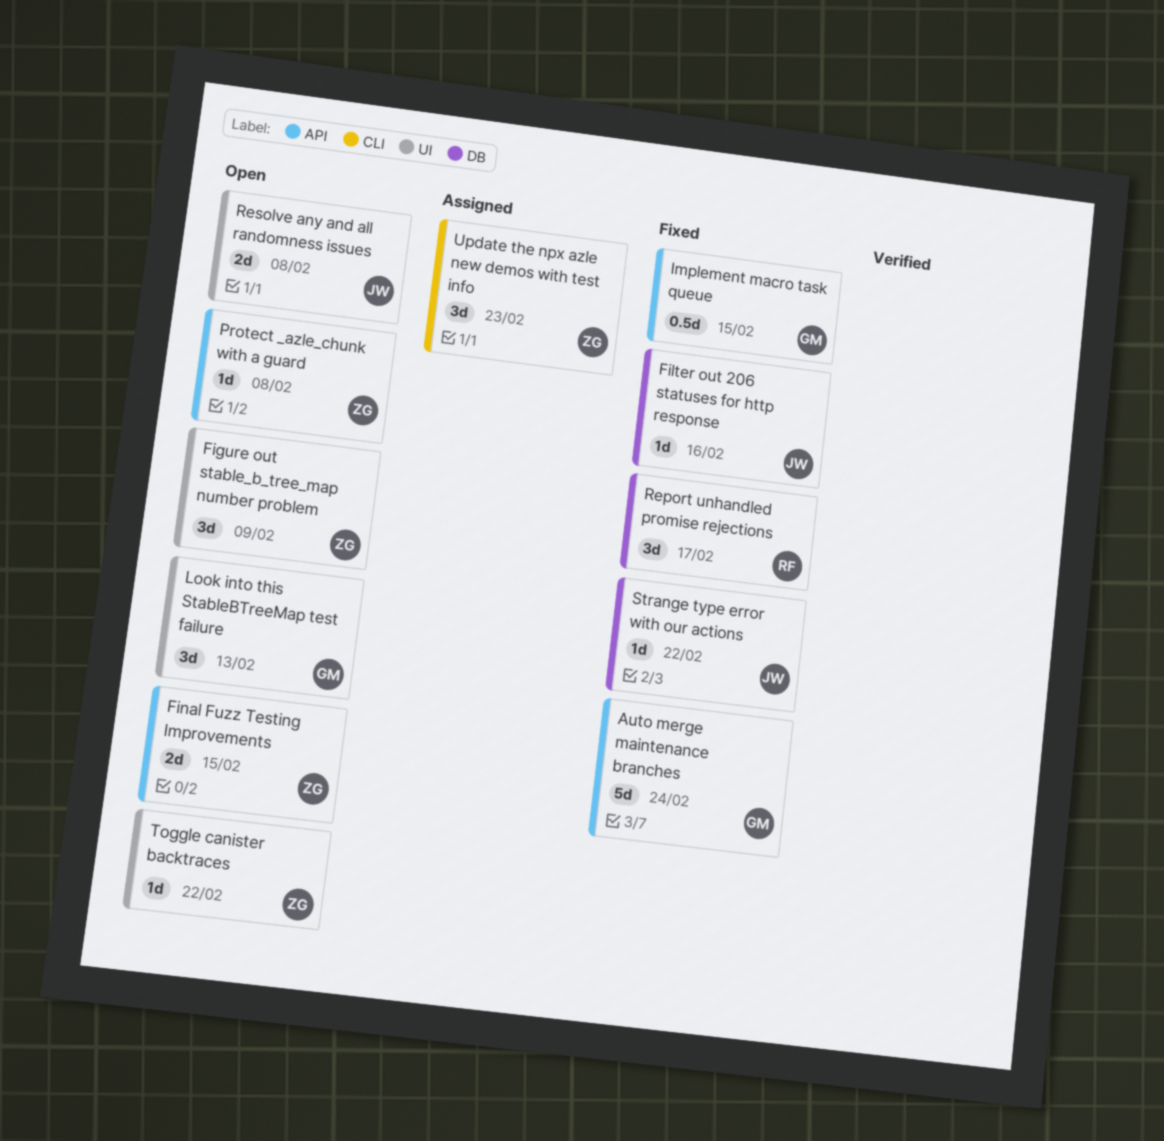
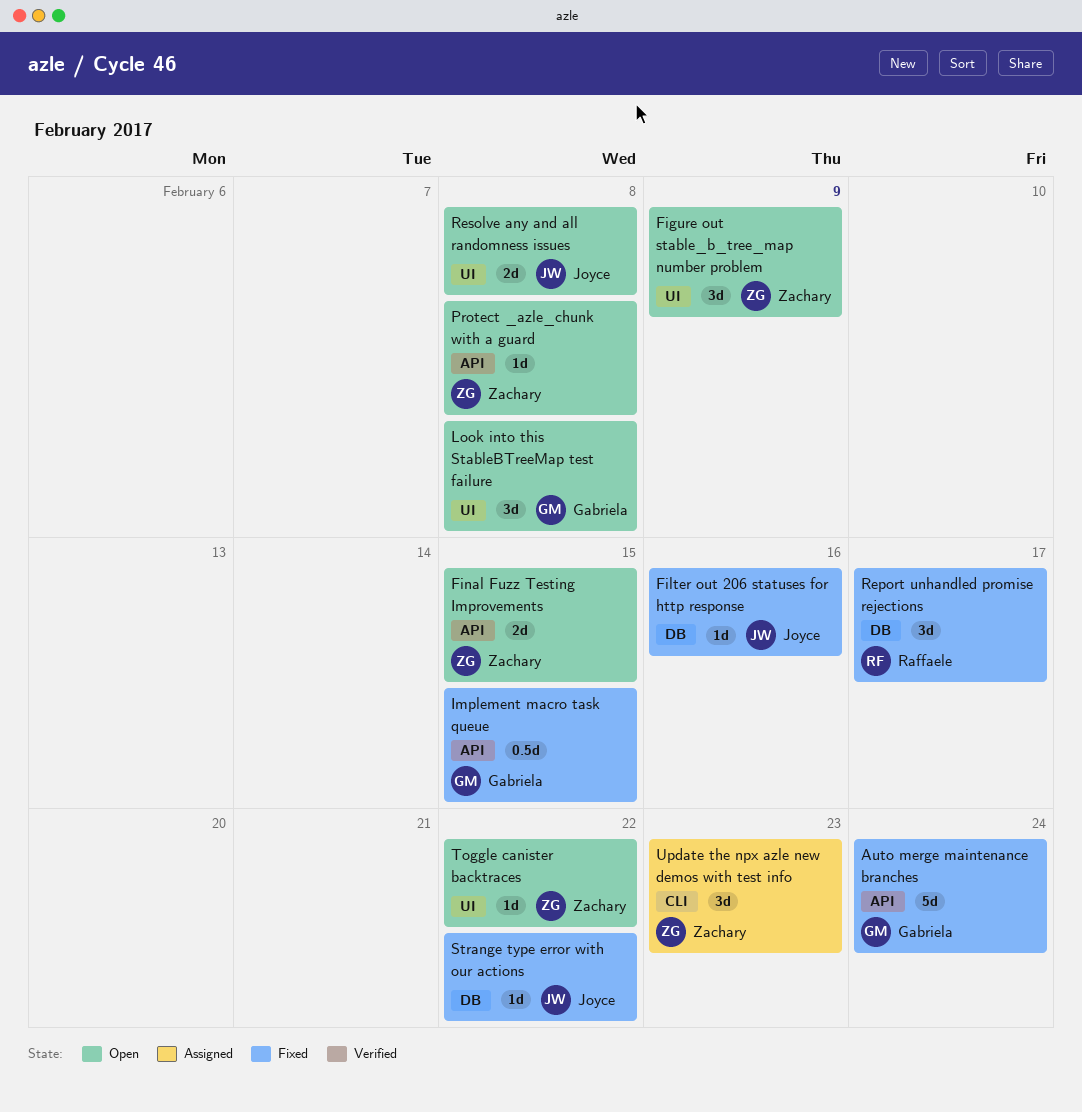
Look into this StableBTreeMap test failure, due: Feb 13 -> Feb 8

